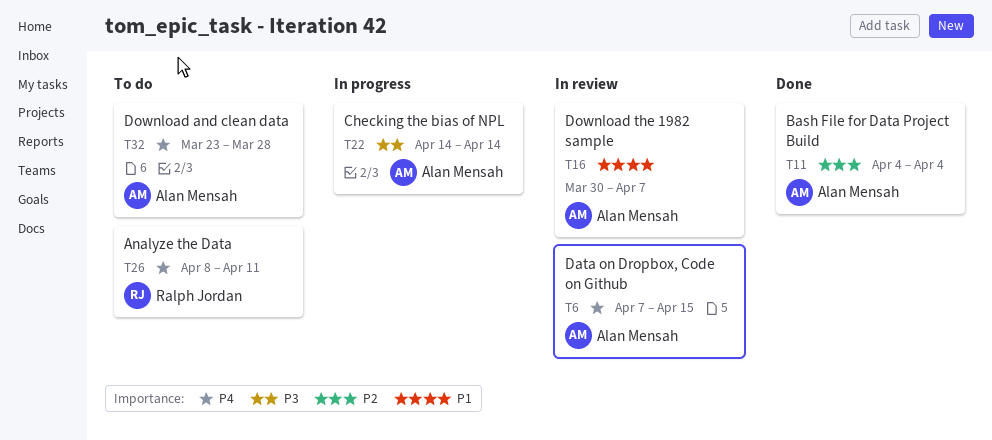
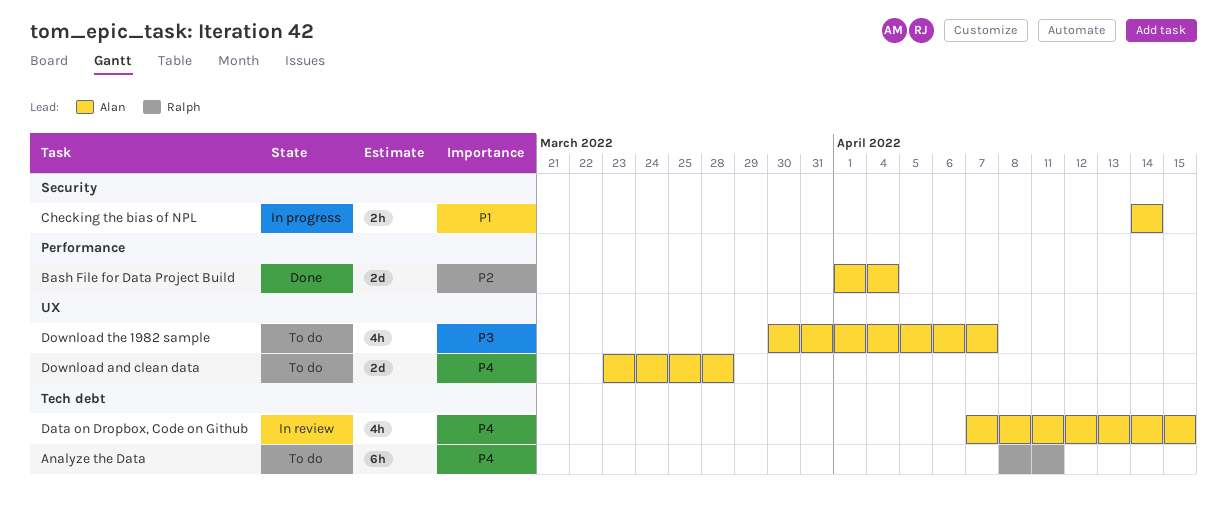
Bash File for Data Project Build, start: Apr 4 -> Apr 1
Checking the bias of NPL, priority: P3 -> P1
Download the 1982 sample, status: In review -> To do
Download the 1982 sample, priority: P1 -> P3

